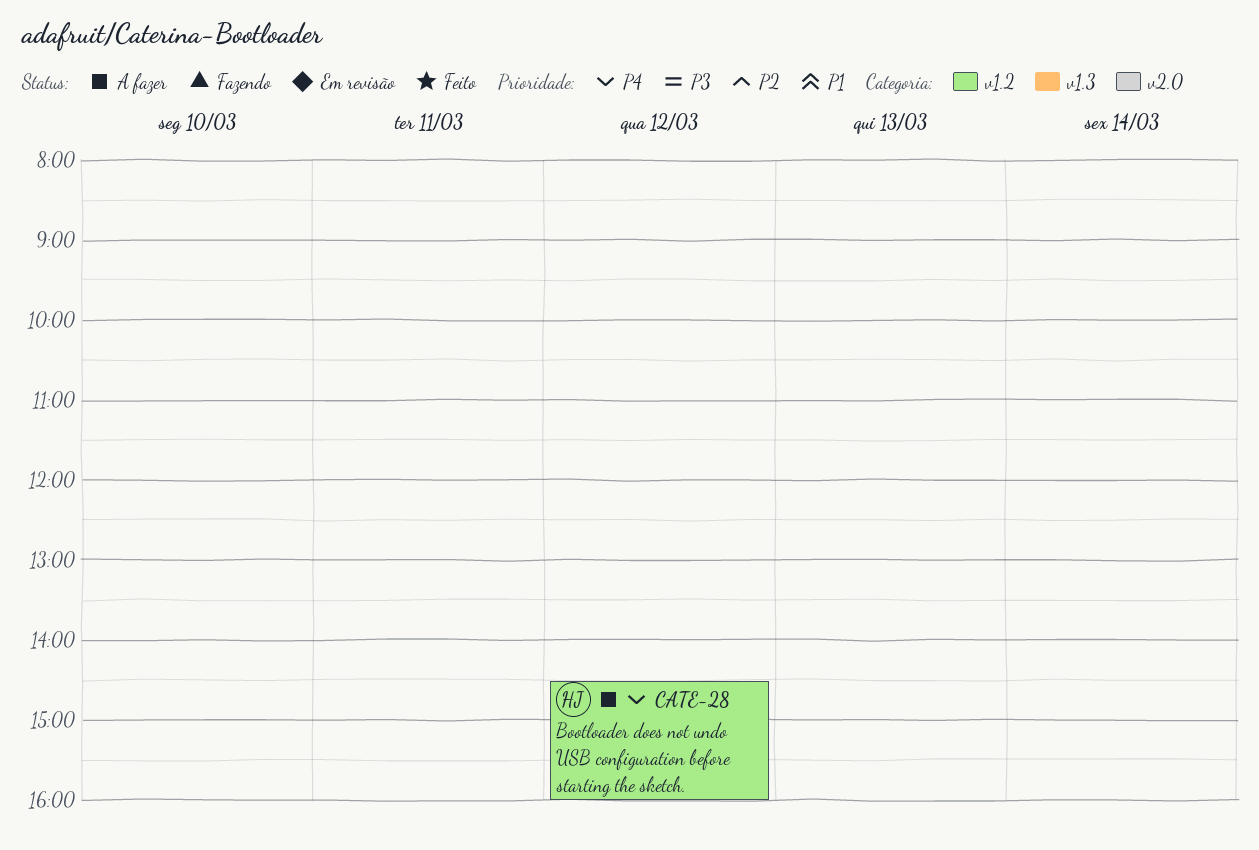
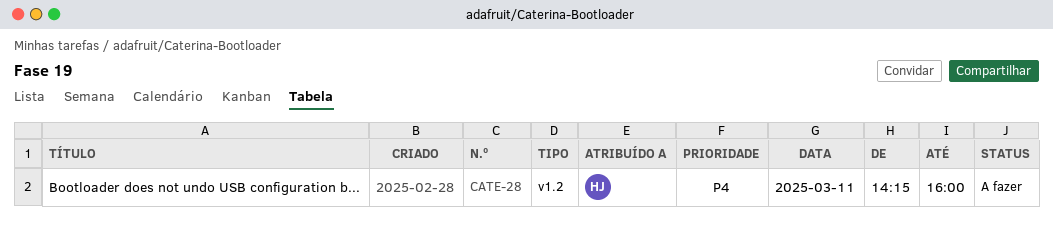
CATE-28, day: Mar 12 -> Mar 11
CATE-28, begins: 14:30 -> 14:15

